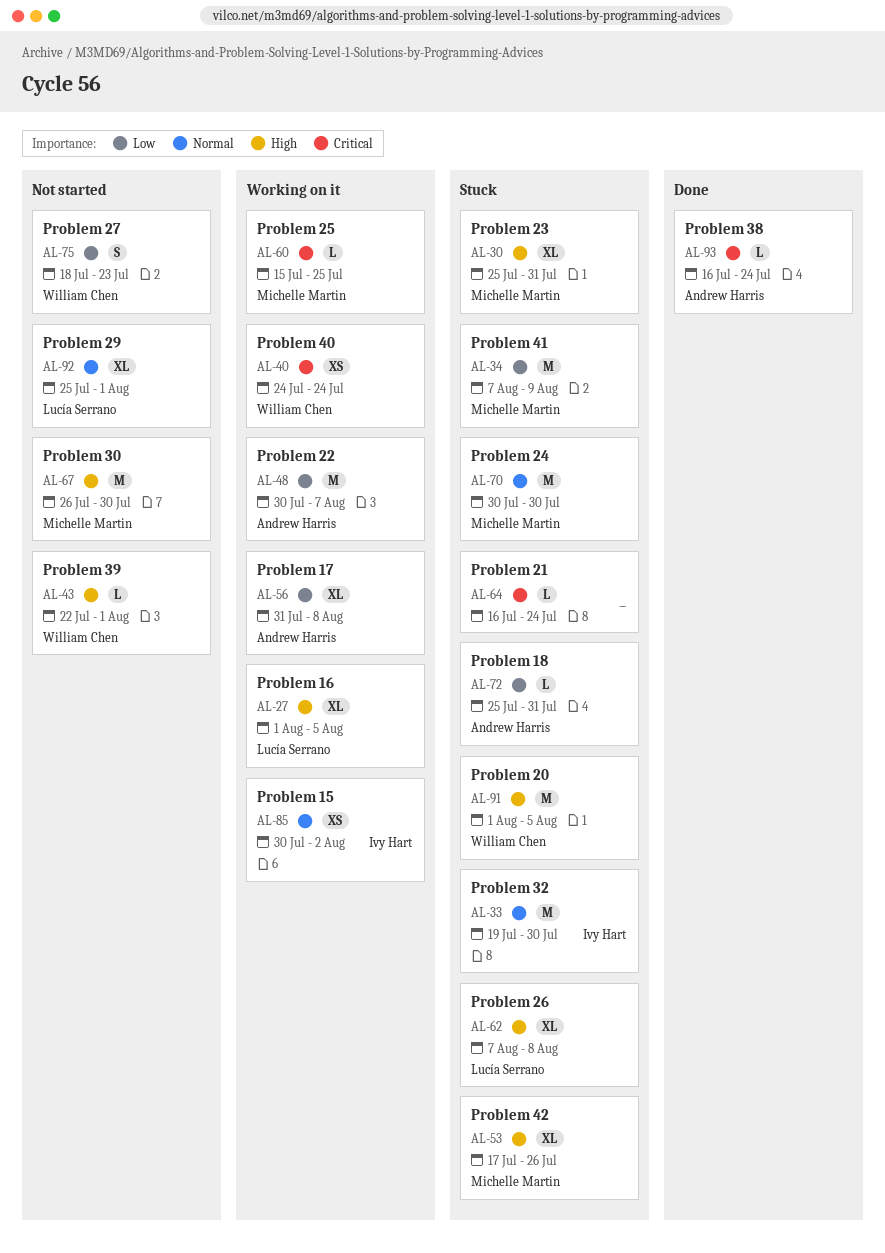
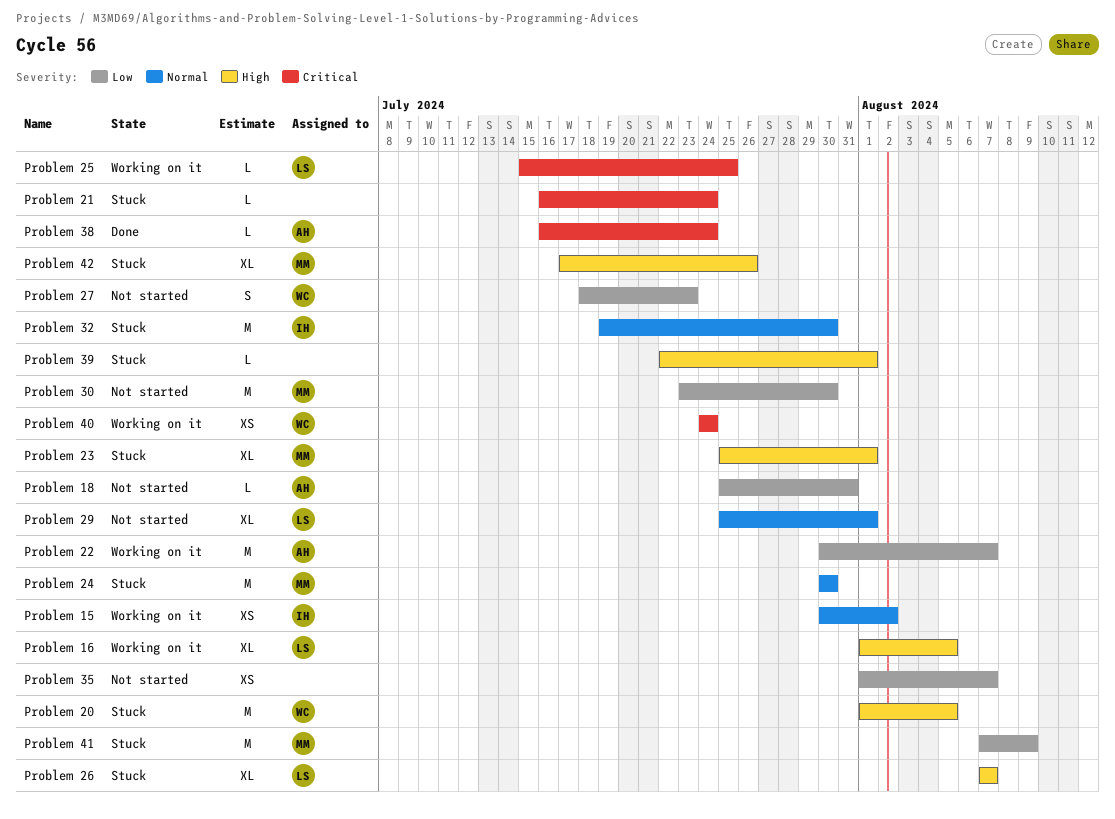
Problem 17: present -> none
Problem 18, status: Stuck -> Not started
Problem 23, due: Jul 31 -> Aug 1
Problem 25, owner: Michelle Martin -> Lucía Serrano
Problem 26, due: Aug 8 -> Aug 7
Problem 30, priority: High -> Low
Problem 30, start: Jul 26 -> Jul 23
Problem 35: none -> present
Problem 39, status: Not started -> Stuck
Problem 39, owner: William Chen -> none

